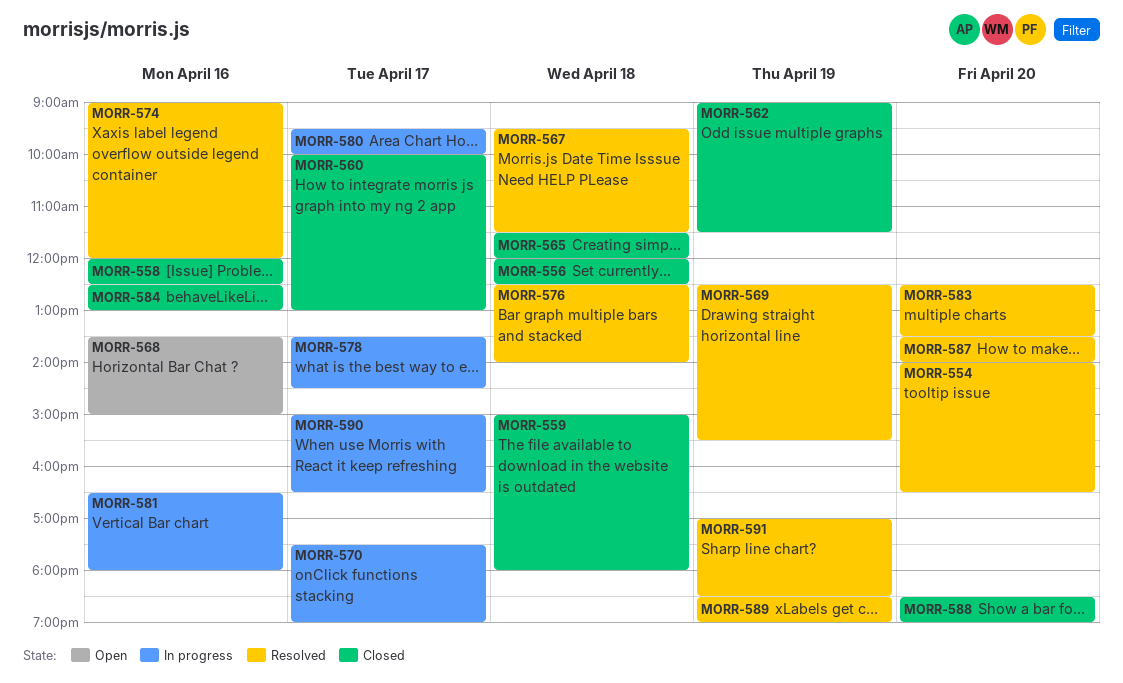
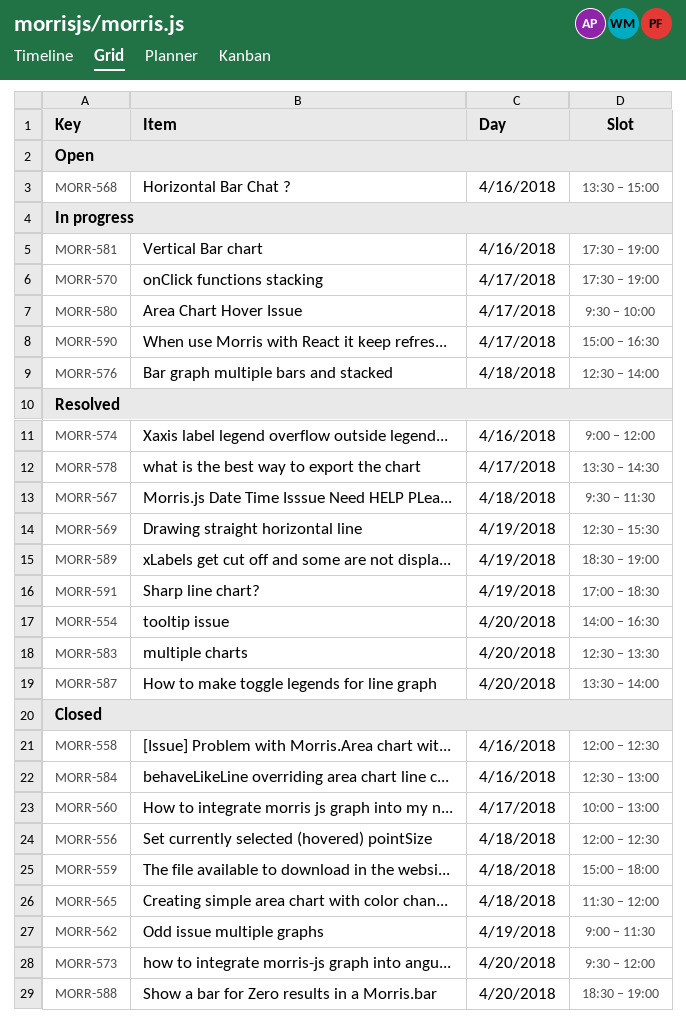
MORR-573: none -> present
MORR-576, status: Resolved -> In progress
MORR-578, status: In progress -> Resolved
MORR-581, begins: 16:30 -> 17:30
MORR-581, ends: 18:00 -> 19:00

